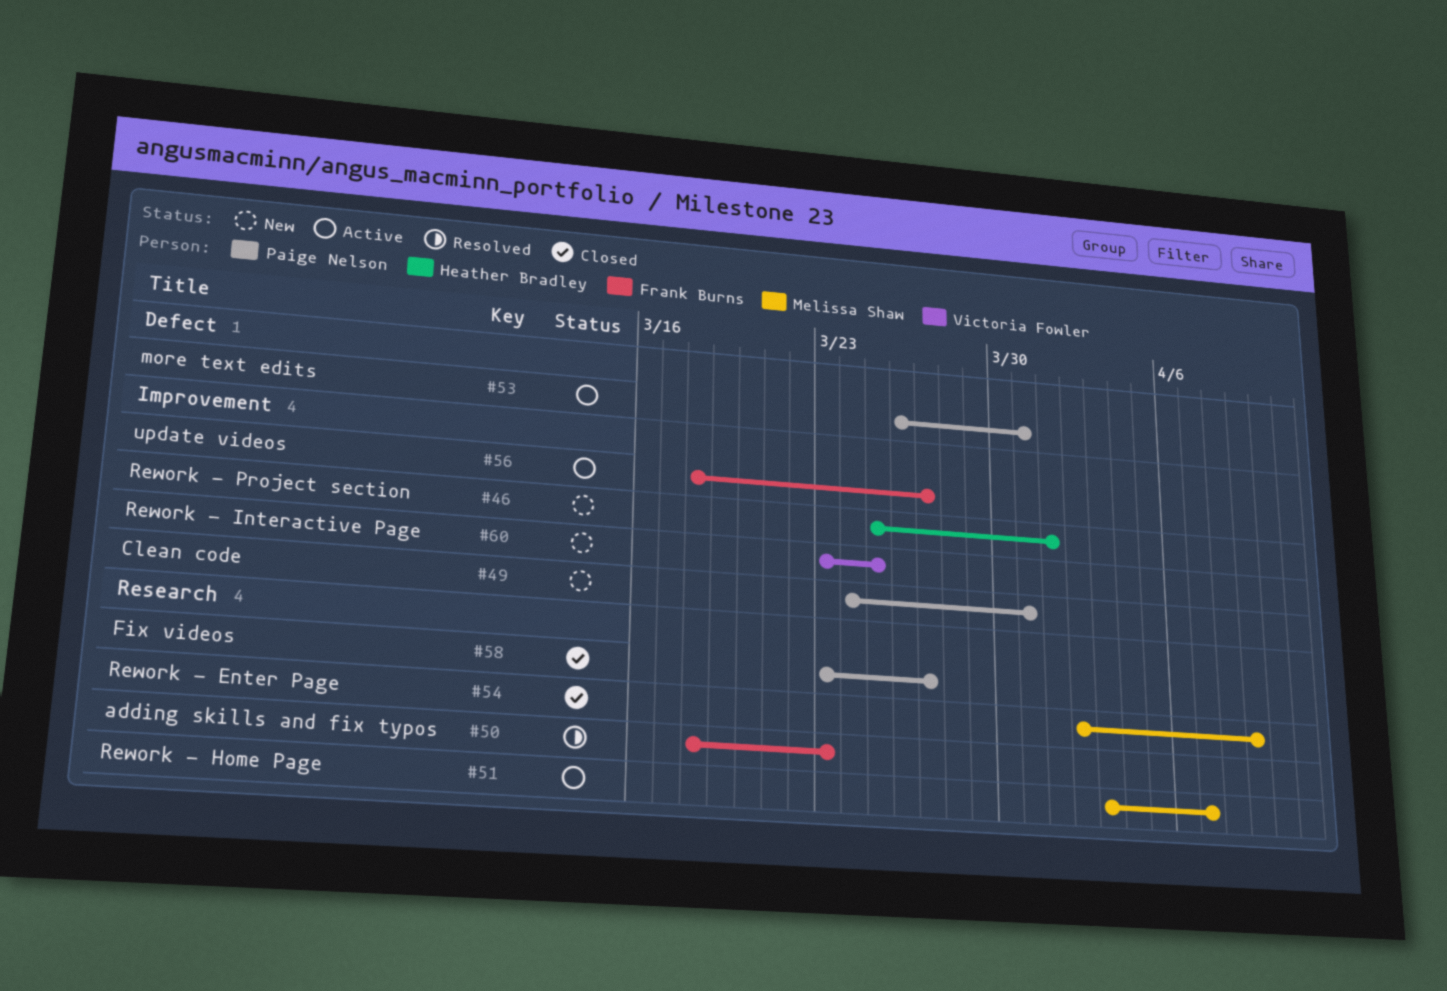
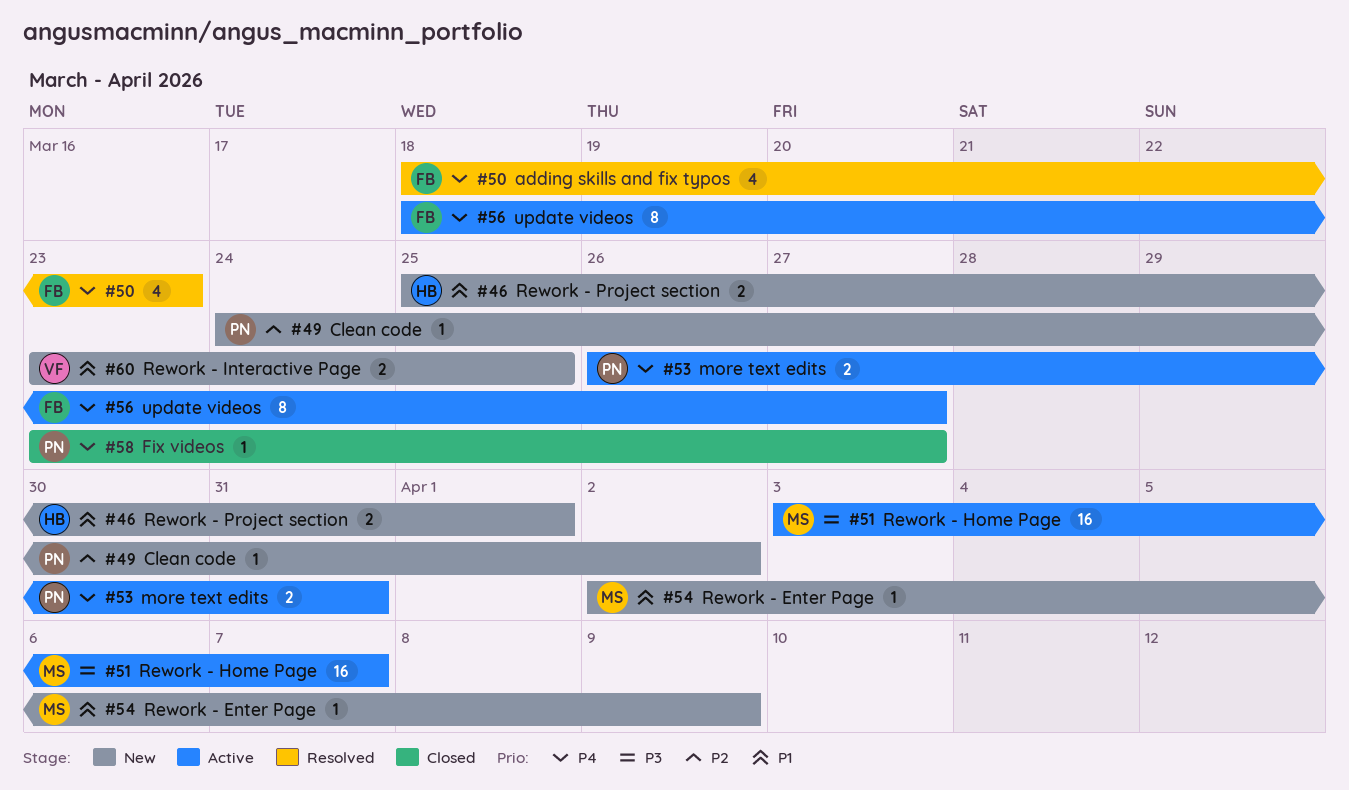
#49, due: Mar 31 -> Apr 2
#54, status: Closed -> New

